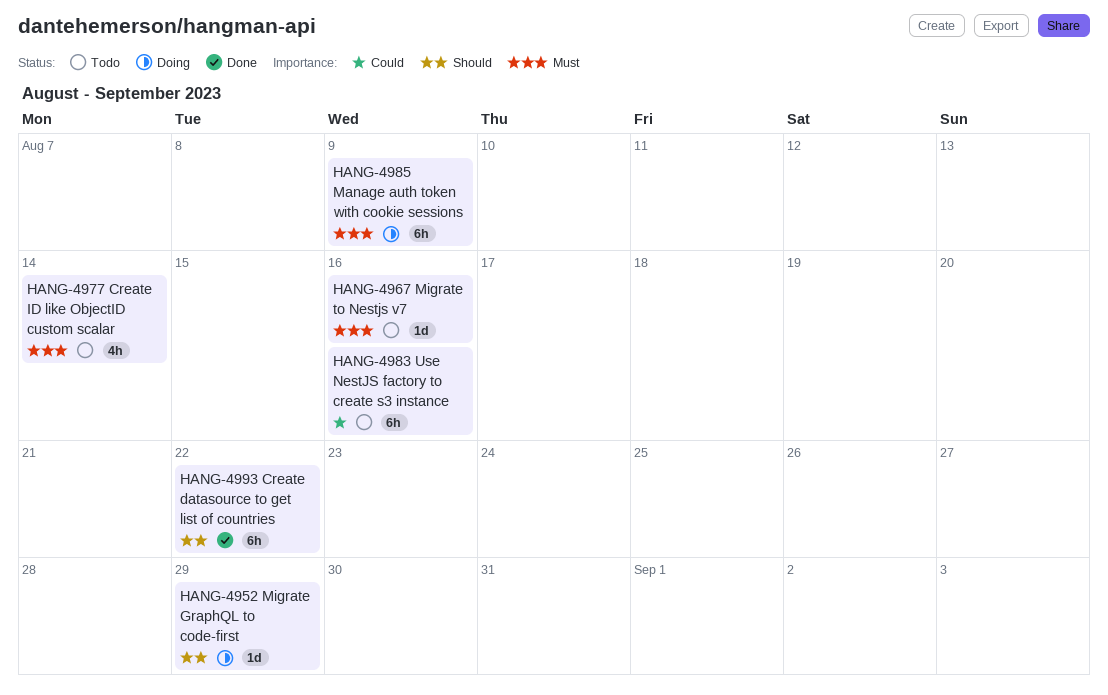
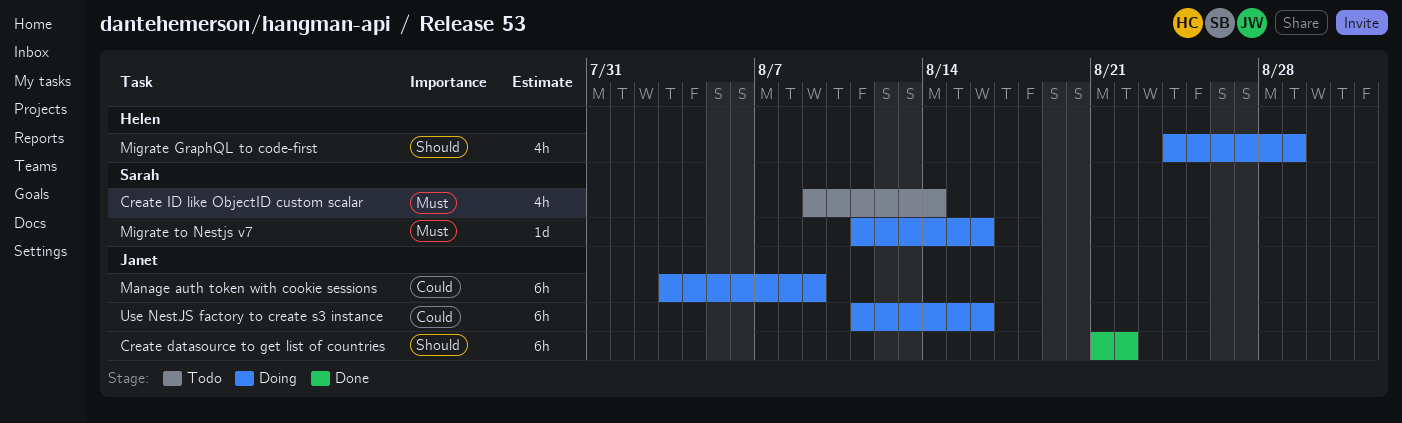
Manage auth token with cookie sessions, priority: Must -> Could
Migrate GraphQL to code-first, estimate: 1d -> 4h
Migrate to Nestjs v7, status: Todo -> Doing
Use NestJS factory to create s3 instance, status: Todo -> Doing

